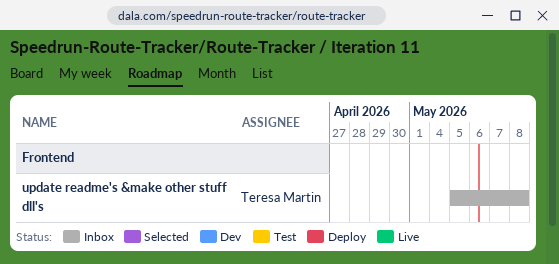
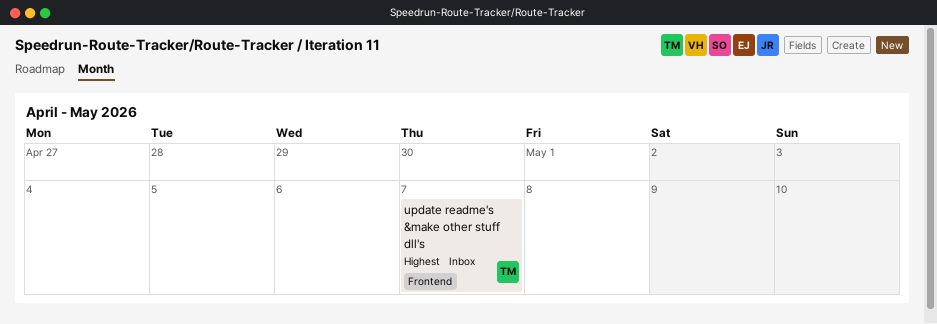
update readme's &make other stuff dll's, due: May 8 -> May 7

